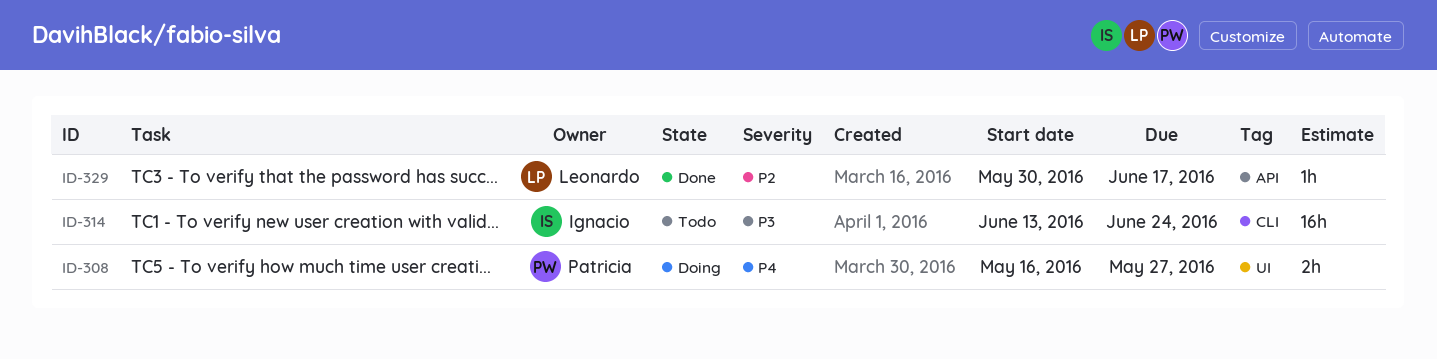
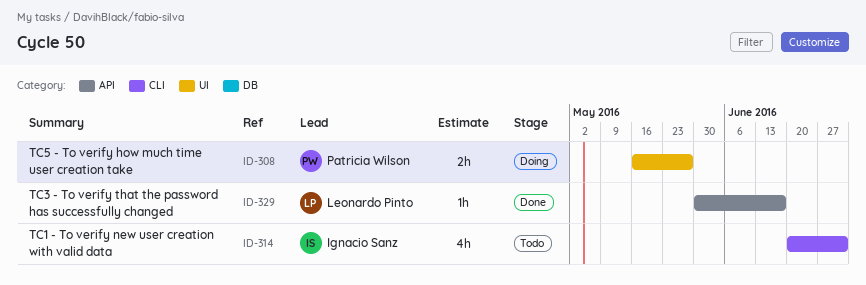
ID-314, estimate: 16h -> 4h
ID-314, start: Jun 13 -> Jun 20
ID-314, due: Jun 24 -> Jul 1

